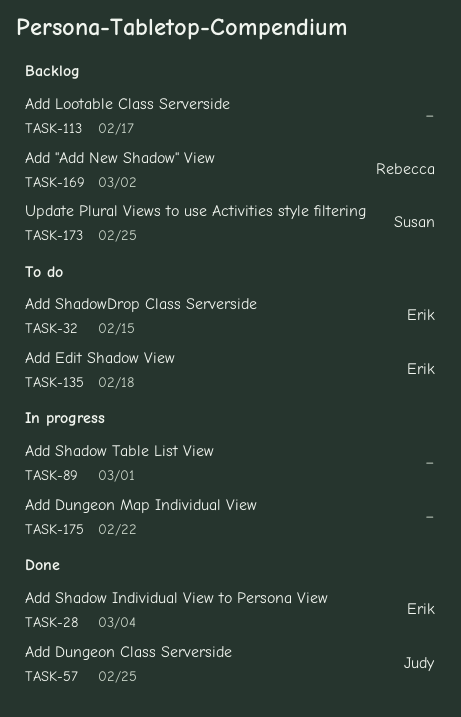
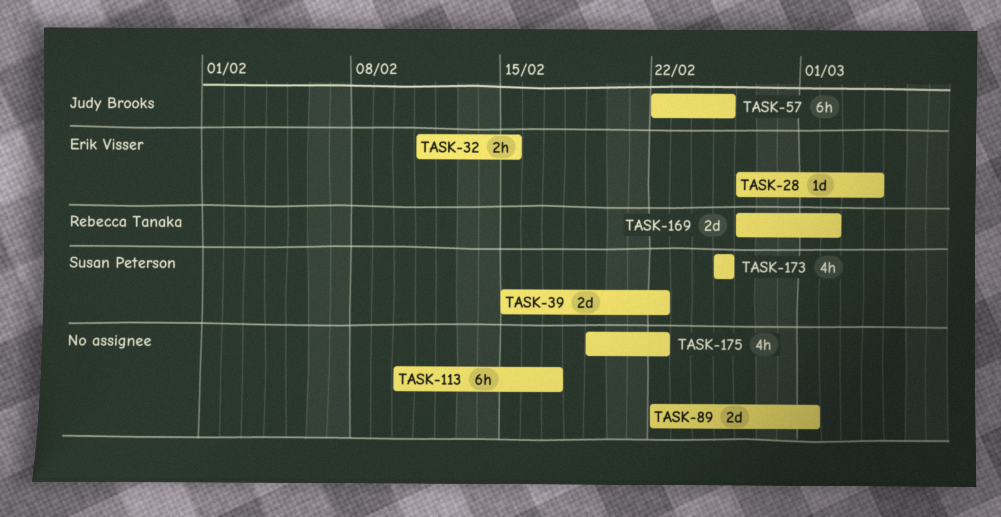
TASK-39: none -> present
TASK-135: present -> none

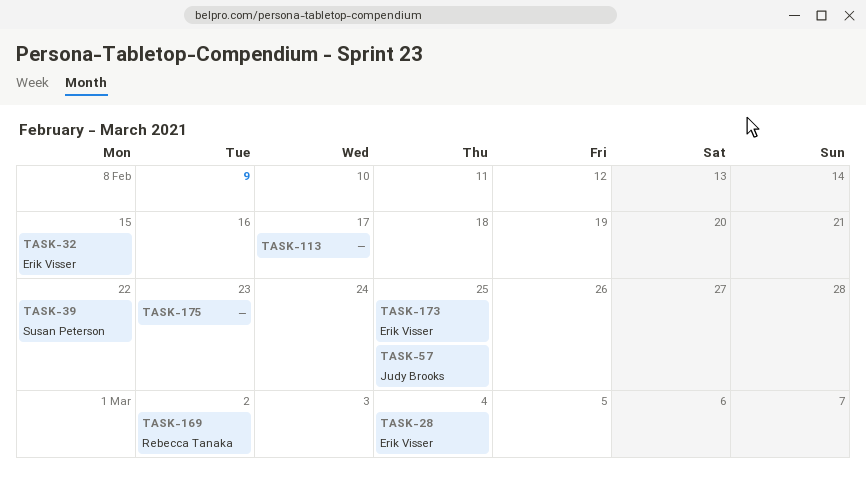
TASK-89: present -> none
TASK-173, owner: Susan Peterson -> Erik Visser
TASK-175, due: Feb 22 -> Feb 23

